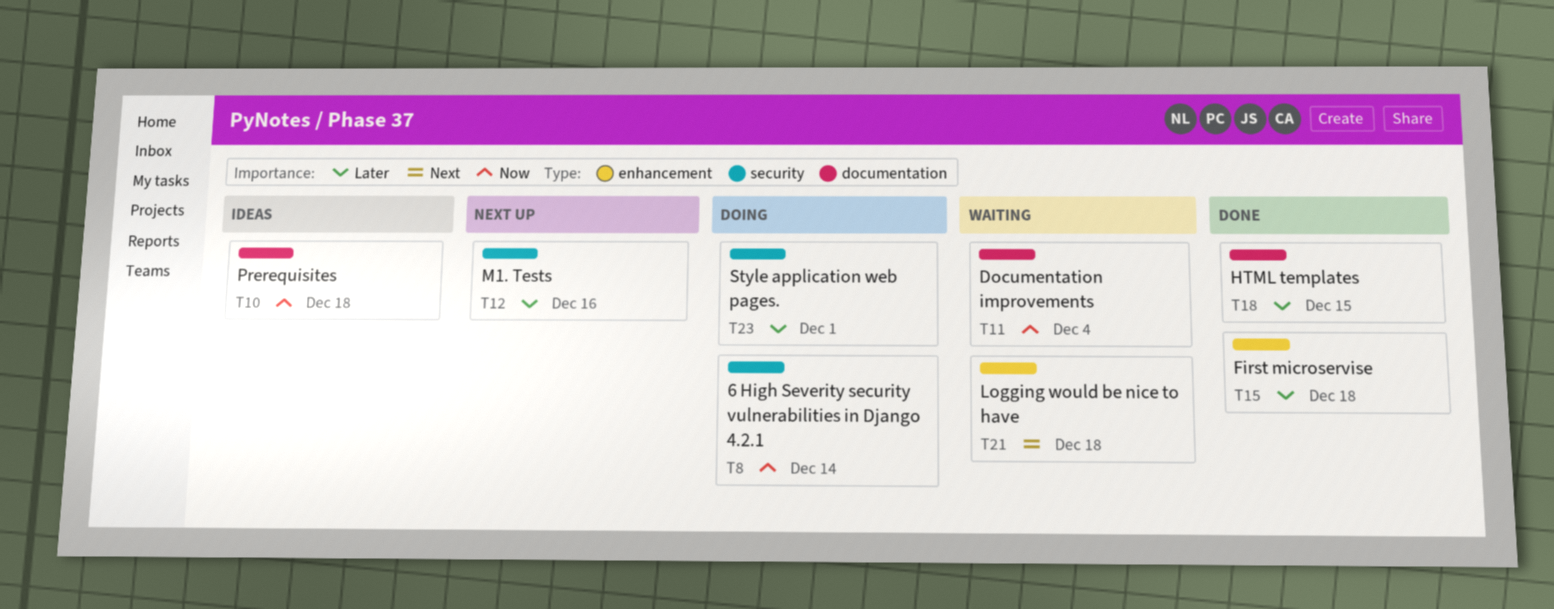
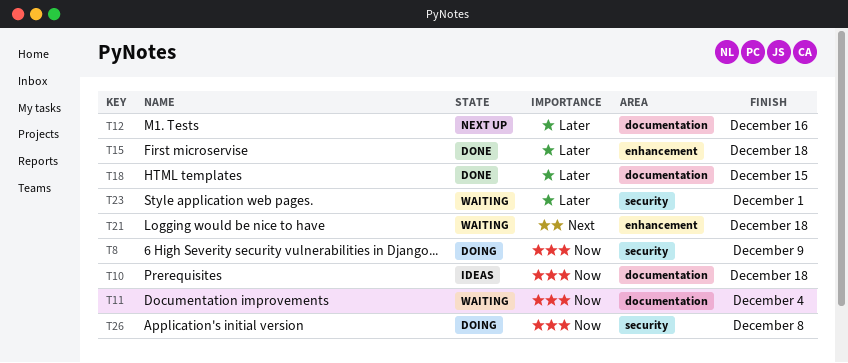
T8, due: Dec 14 -> Dec 9
T12, label: security -> documentation
T23, status: Doing -> Waiting
T26: none -> present

